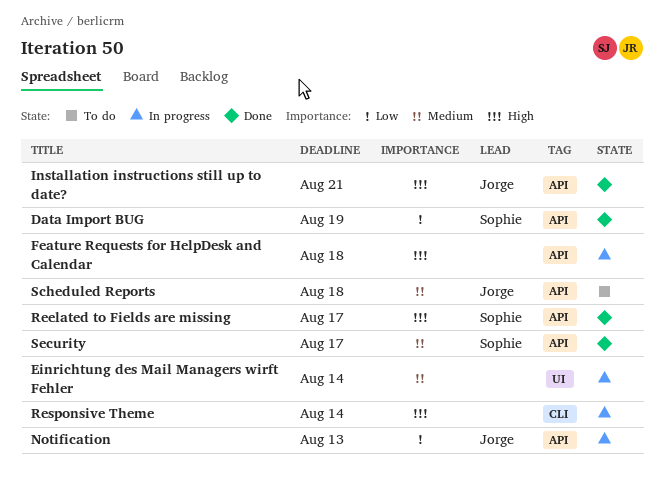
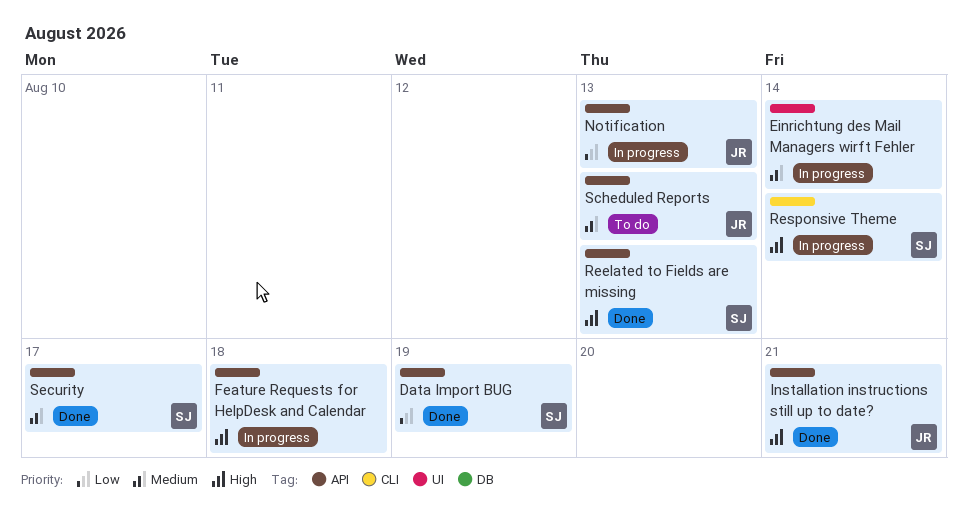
Reelated to Fields are missing, due: Aug 17 -> Aug 13
Responsive Theme, owner: none -> Sophie
Scheduled Reports, due: Aug 18 -> Aug 13

